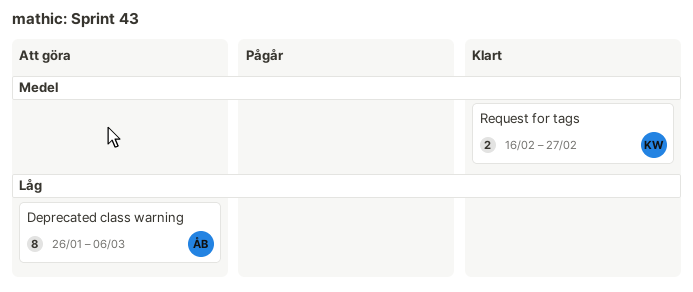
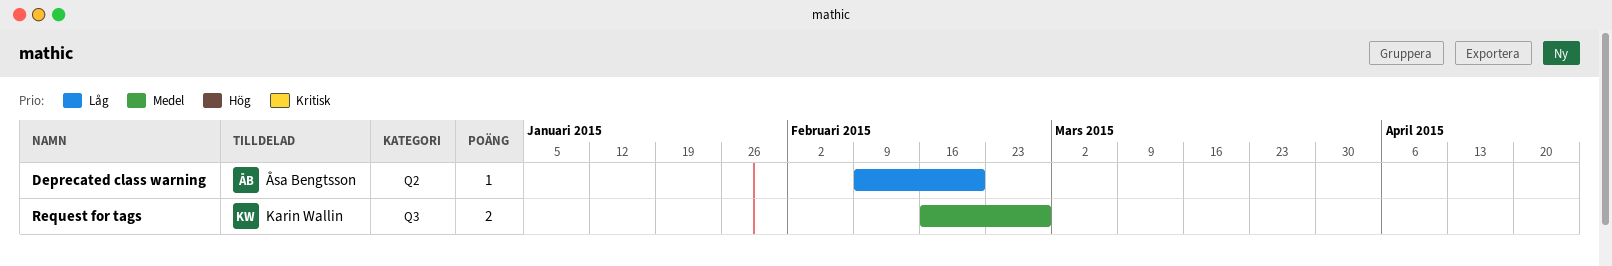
Deprecated class warning, estimate: 8 -> 1
Deprecated class warning, start: Jan 26 -> Feb 9
Deprecated class warning, due: Mar 6 -> Feb 20

